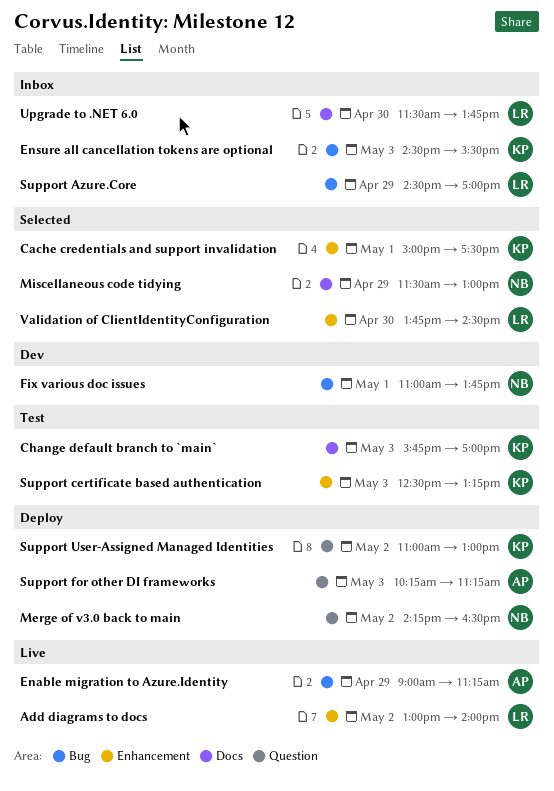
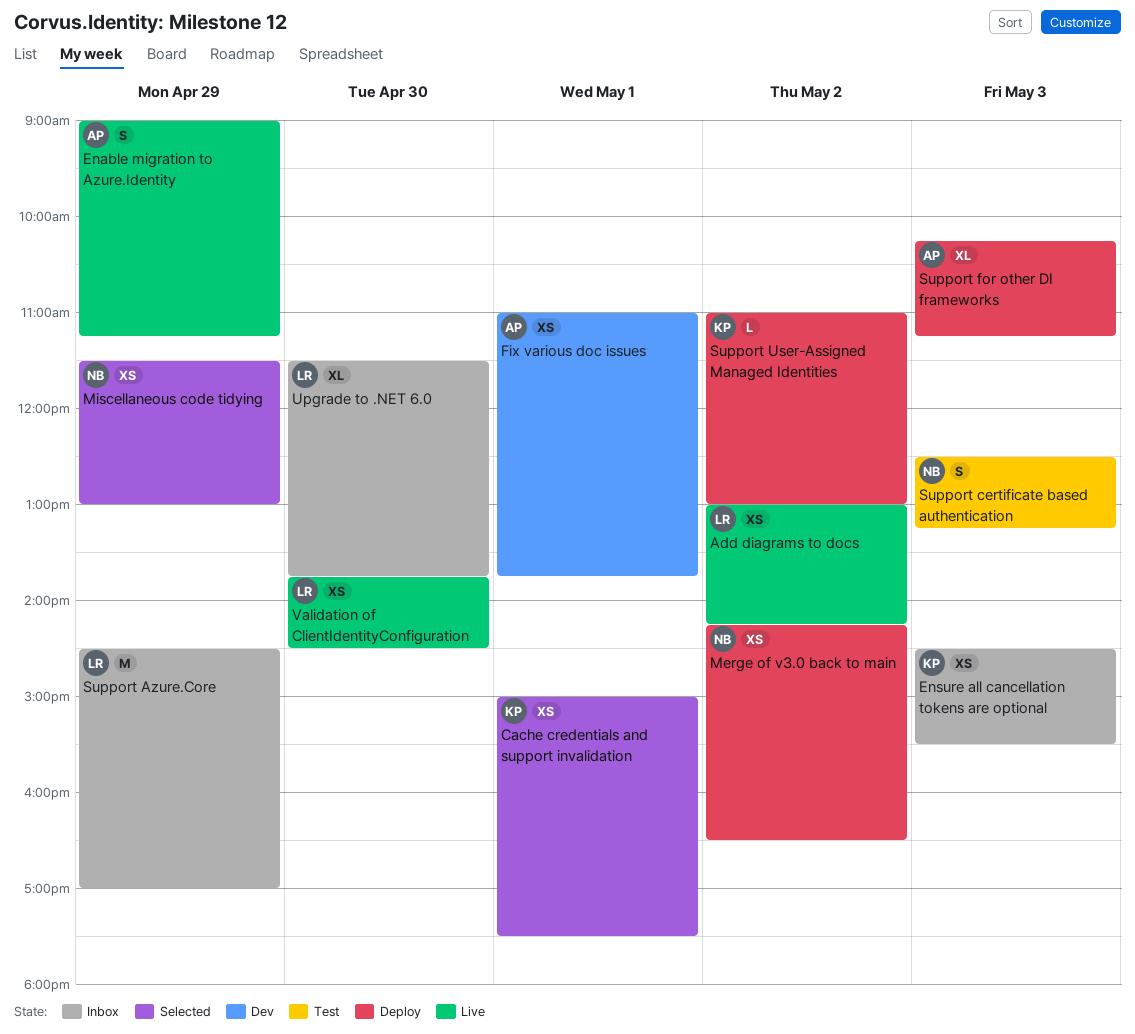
Add diagrams to docs, ends: 14:00 -> 14:15
Change default branch to `main`: present -> none
Fix various doc issues, owner: NB -> AP
Support certificate based authentication, owner: KP -> NB
Validation of ClientIdentityConfiguration, status: Selected -> Live

